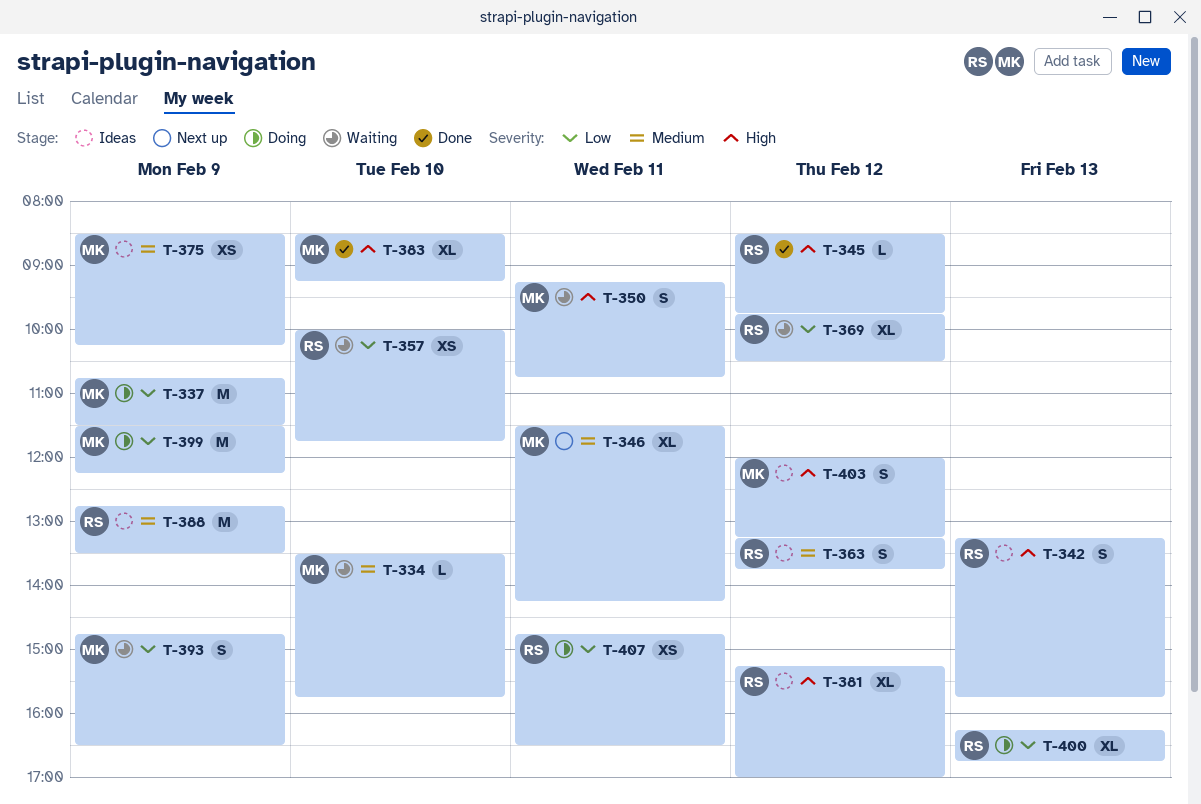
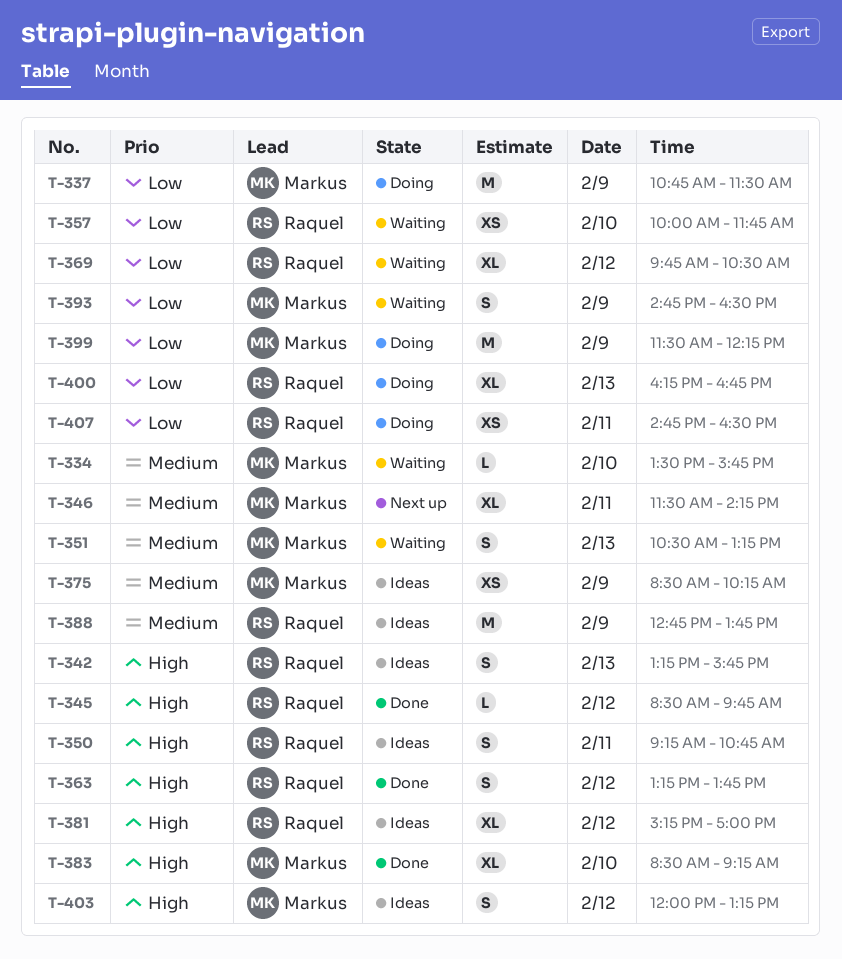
T-350, status: Waiting -> Ideas
T-350, owner: Markus -> Raquel
T-351: none -> present
T-363, status: Ideas -> Done
T-363, priority: Medium -> High
T-388, ends: 13:30 -> 13:45

